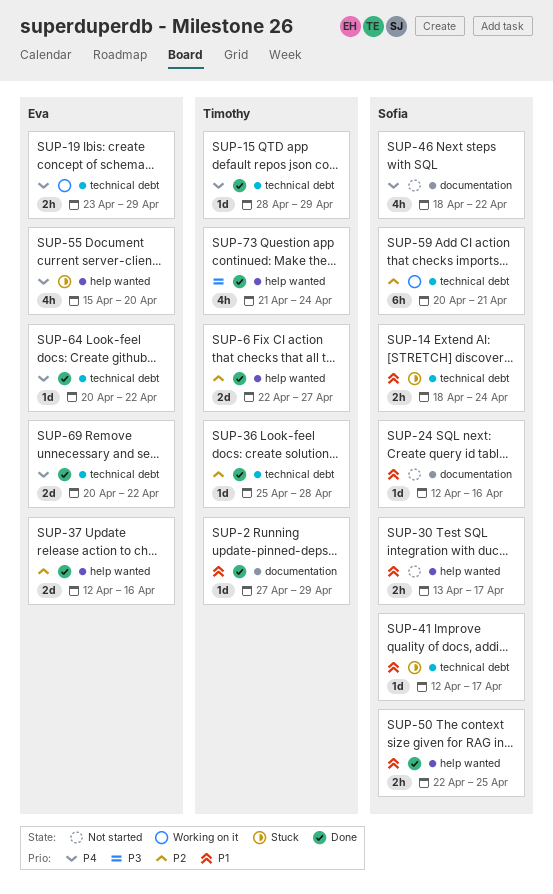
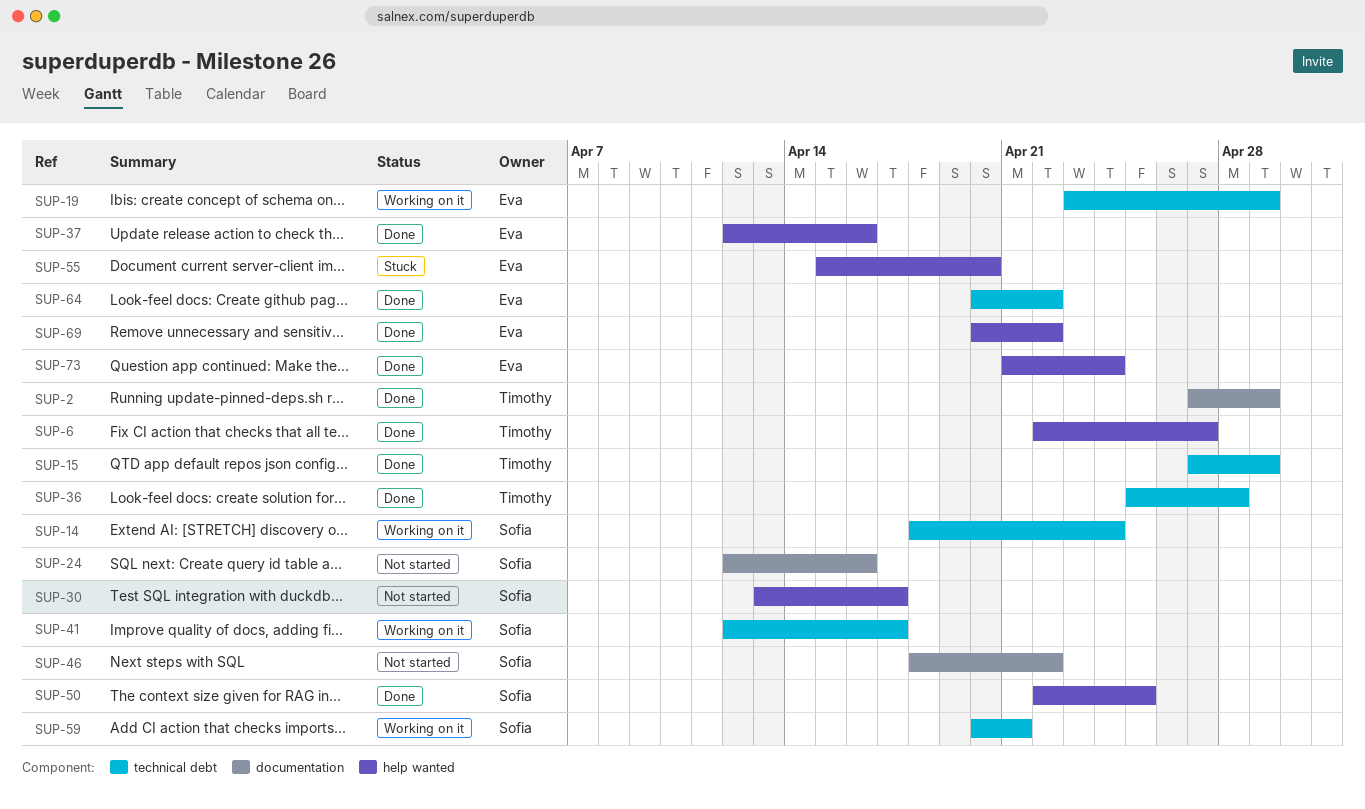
SUP-14, status: Stuck -> Working on it
SUP-15, start: Apr 28 -> Apr 27
SUP-41, status: Stuck -> Working on it
SUP-69, label: technical debt -> help wanted
SUP-73, owner: Timothy -> Eva

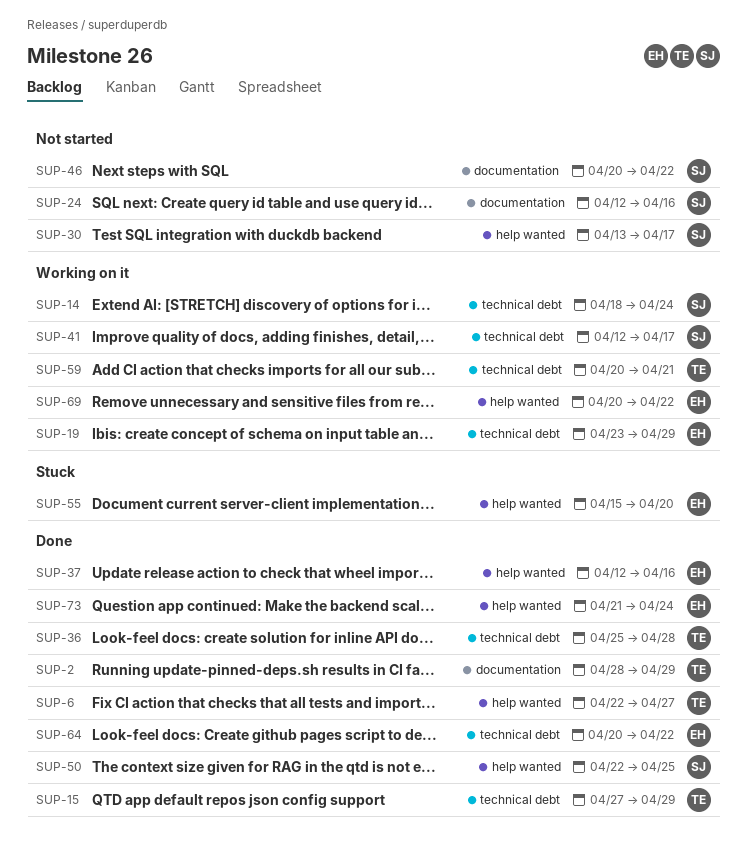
SUP-2, start: Apr 27 -> Apr 28
SUP-46, start: Apr 18 -> Apr 20
SUP-59, owner: Sofia -> Timothy
SUP-69, status: Done -> Working on it

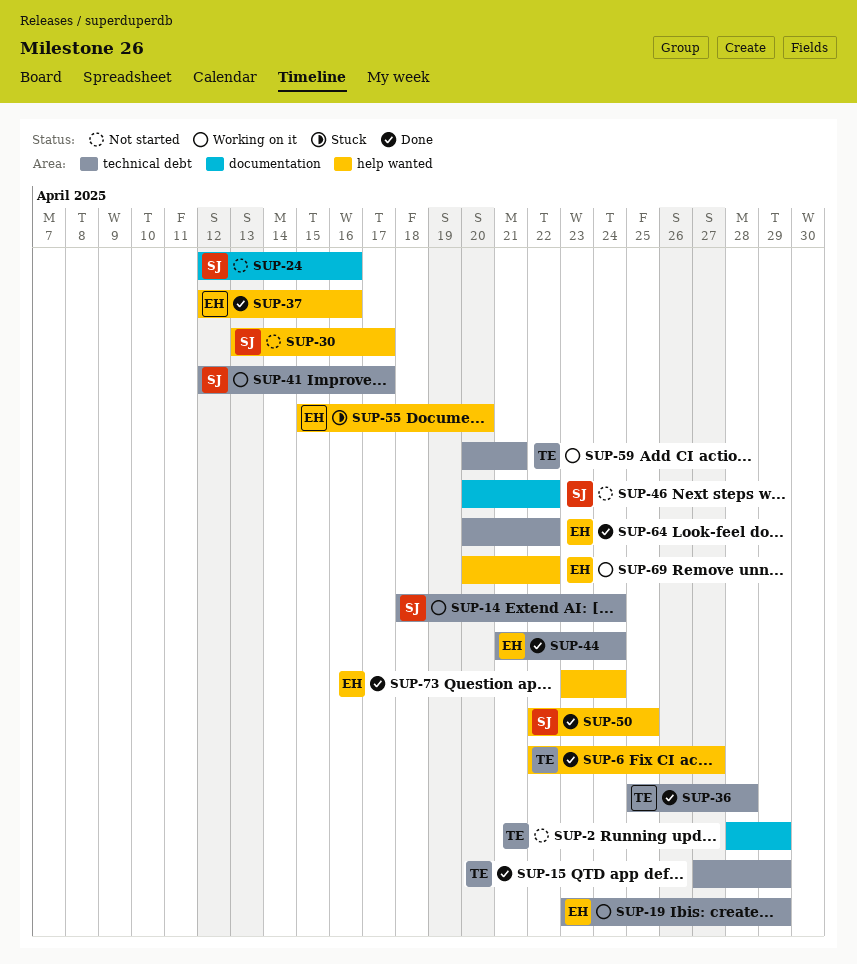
SUP-2, status: Done -> Not started
SUP-44: none -> present
SUP-73, start: Apr 21 -> Apr 23

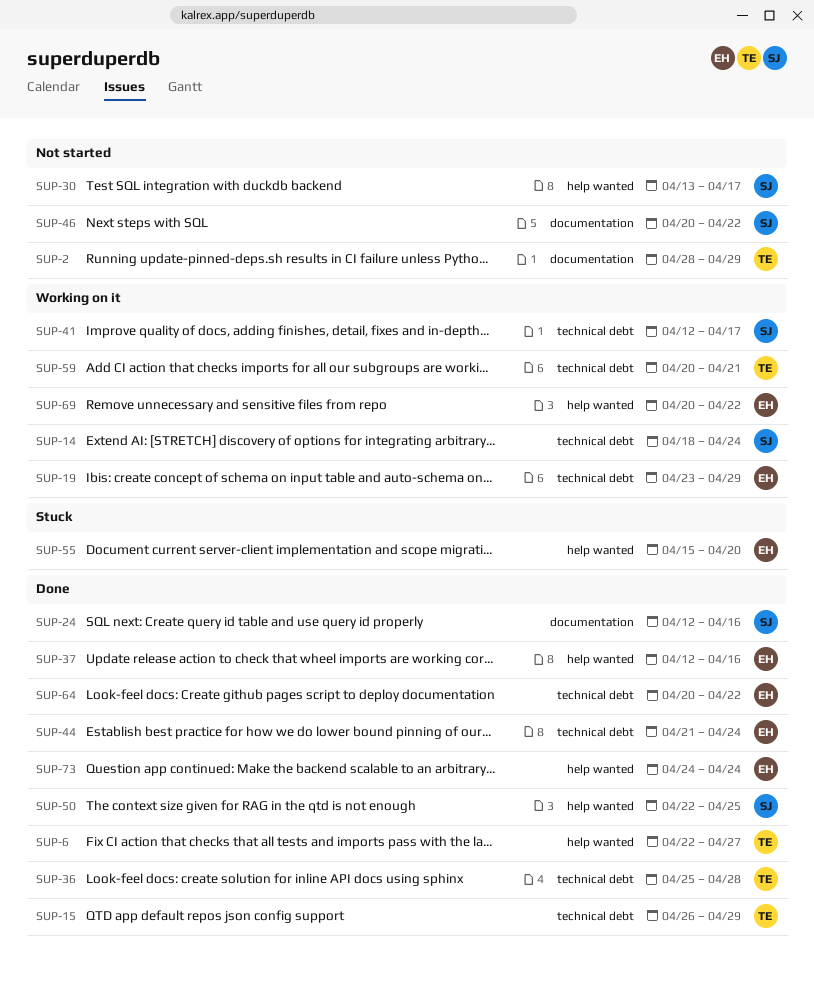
SUP-15, start: Apr 27 -> Apr 26
SUP-24, status: Not started -> Done
SUP-73, start: Apr 23 -> Apr 24

